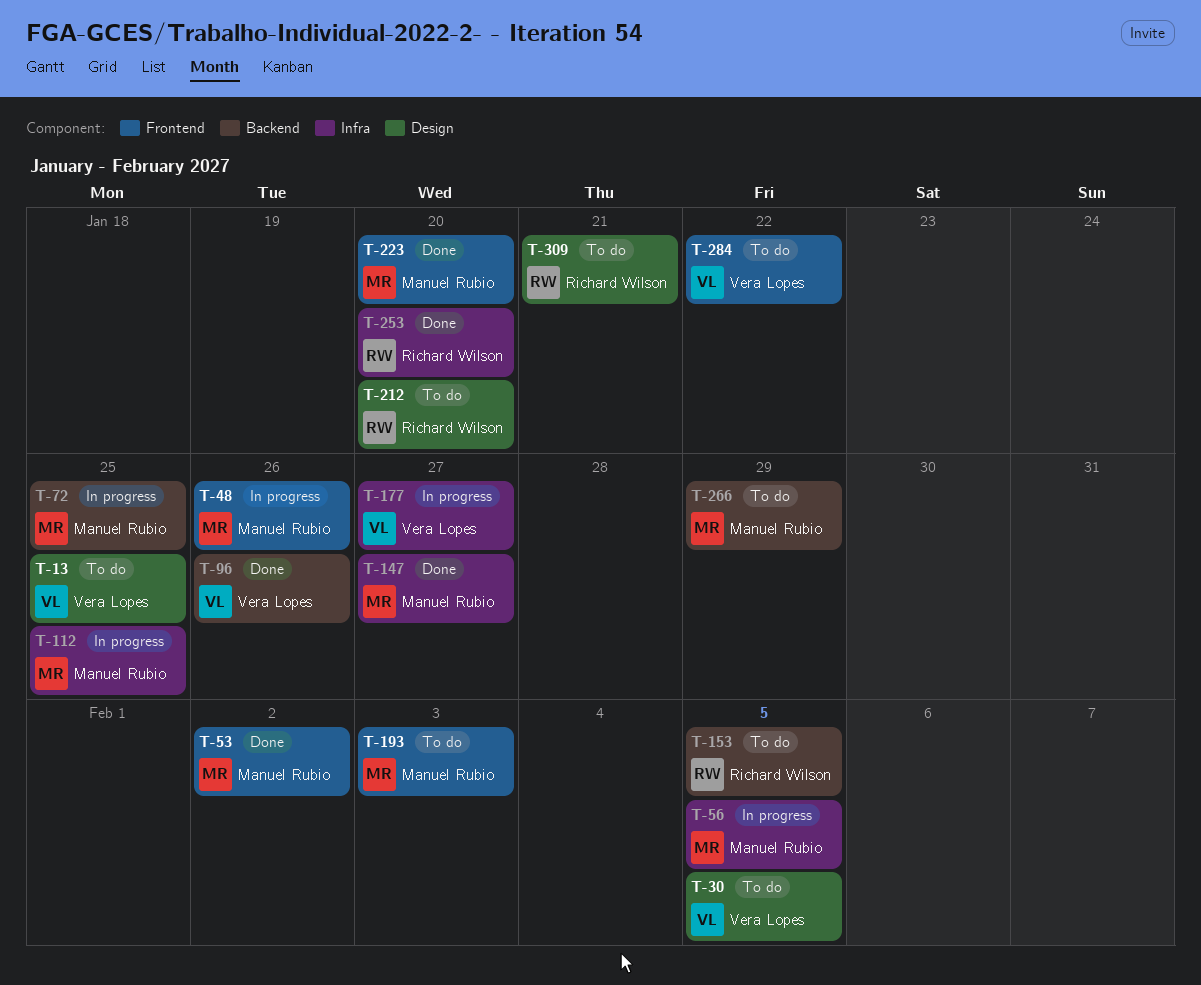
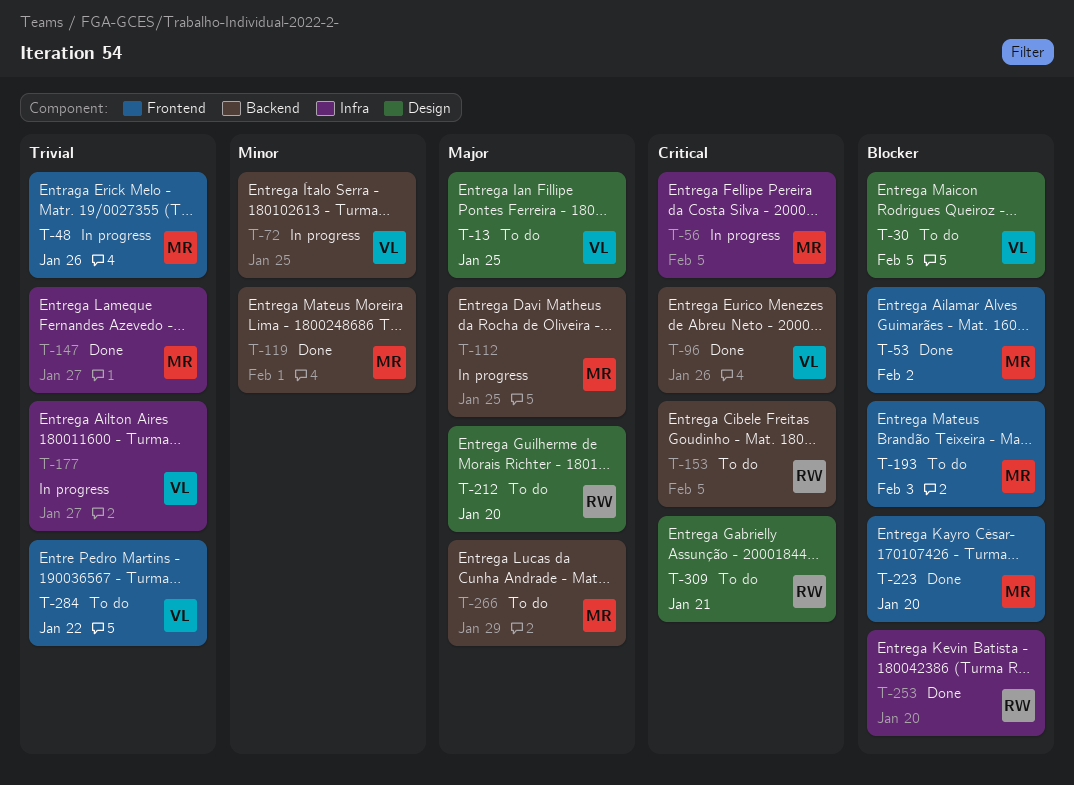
T-72, owner: Manuel Rubio -> Vera Lopes
T-112, label: Infra -> Backend
T-119: none -> present

